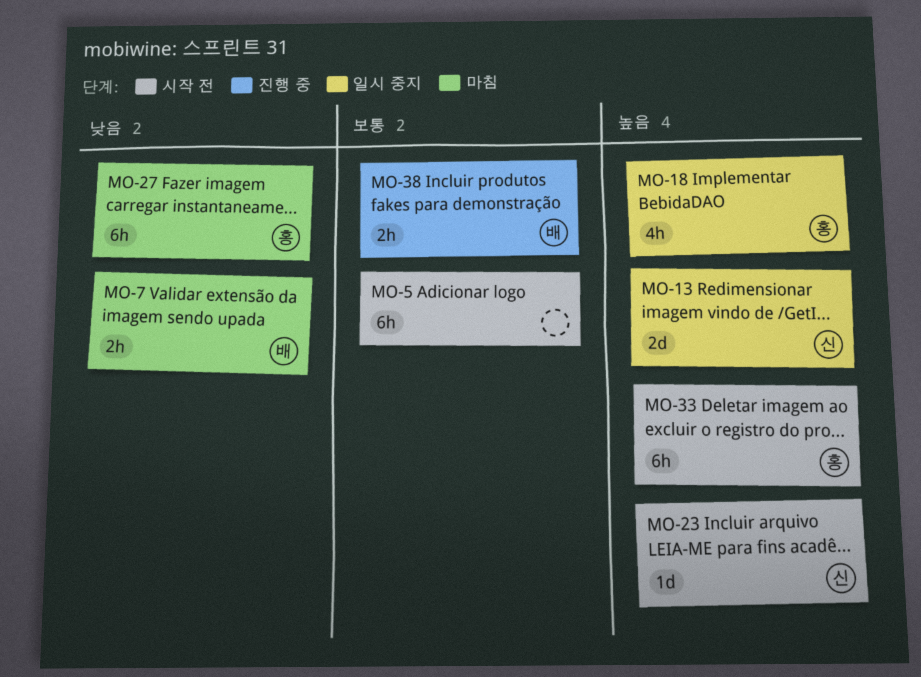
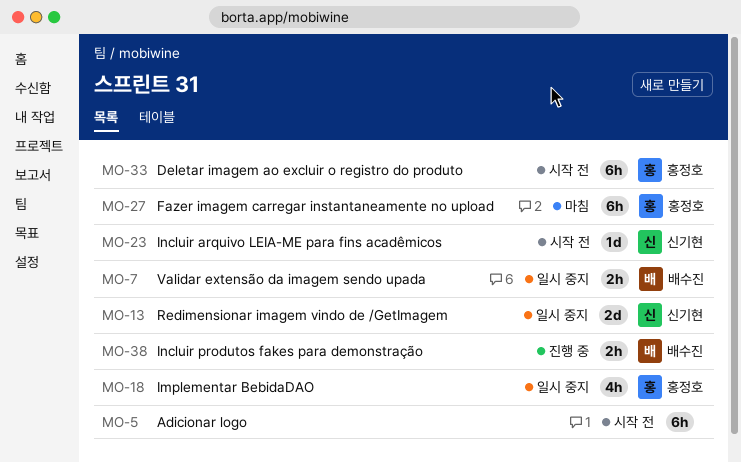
MO-7, status: 마침 -> 일시 중지

